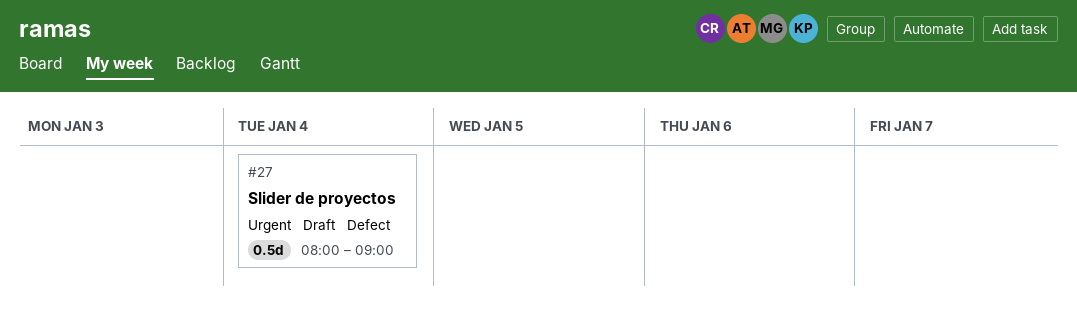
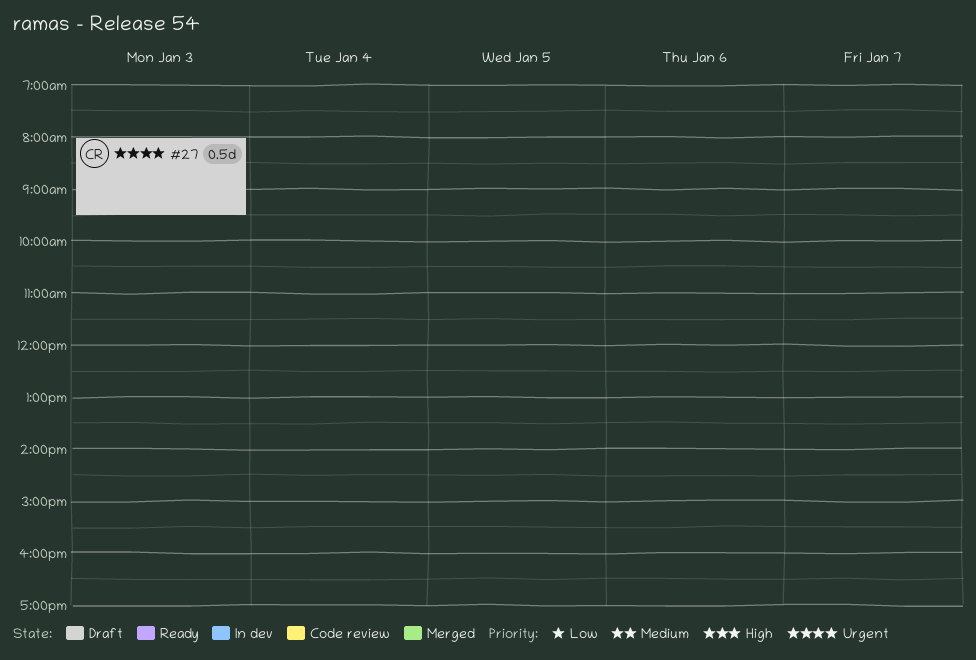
#27, day: Jan 4 -> Jan 3
#27, ends: 09:00 -> 09:30

